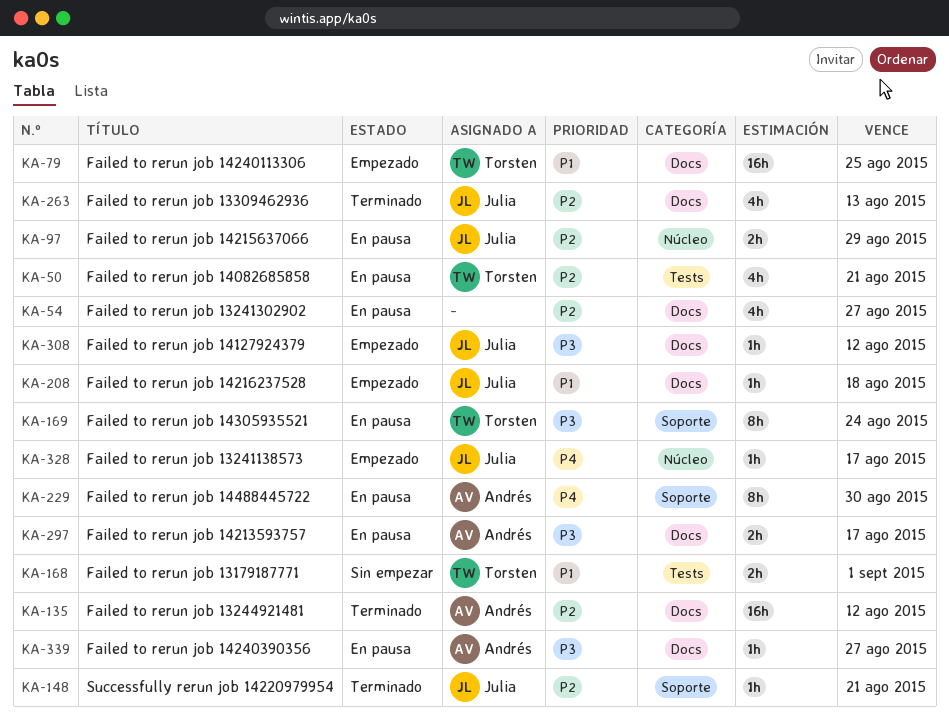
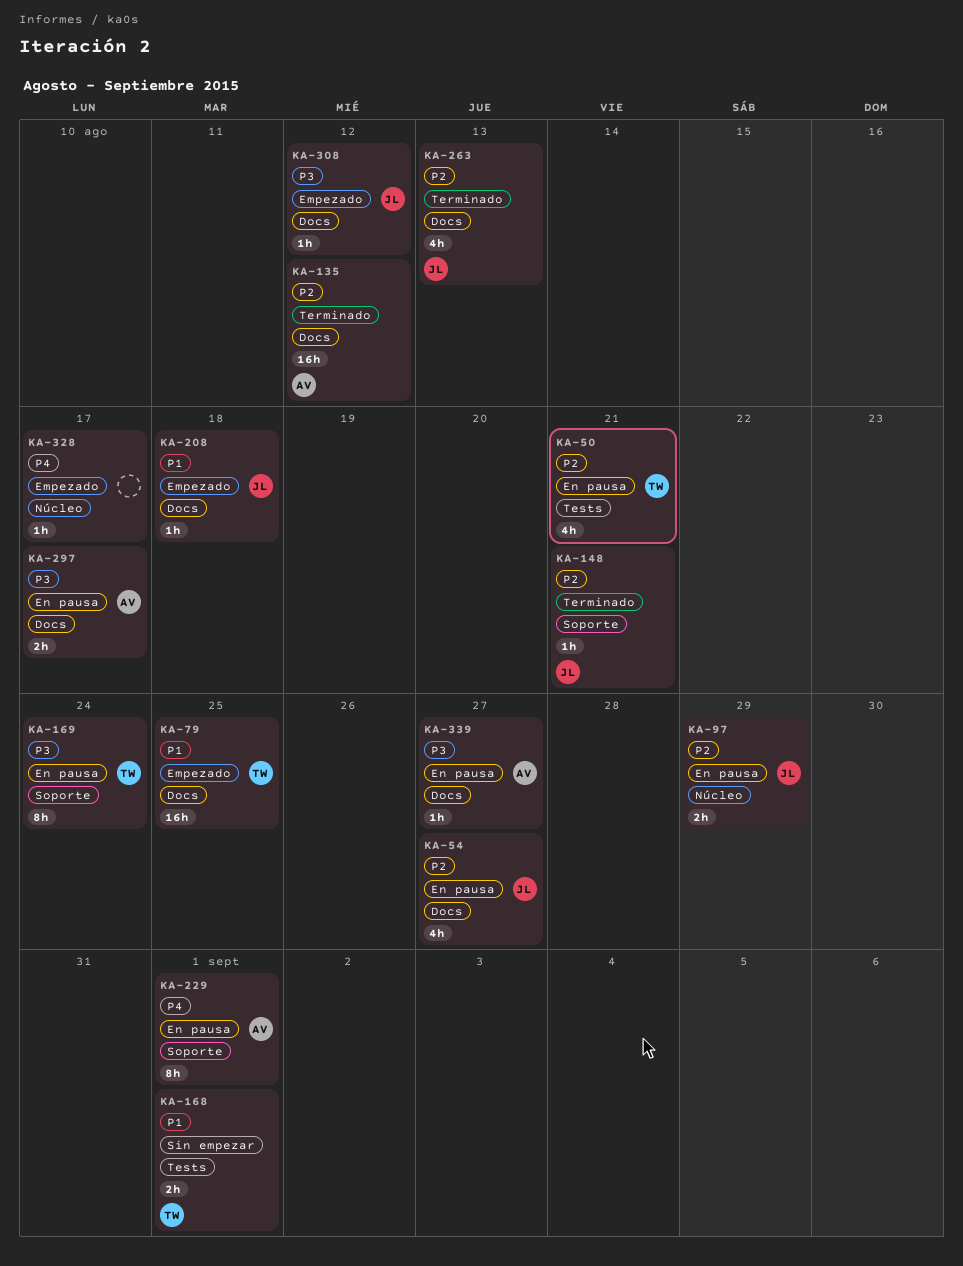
KA-54, owner: none -> Julia
KA-229, due: Aug 30 -> Sep 1
KA-328, owner: Julia -> none

